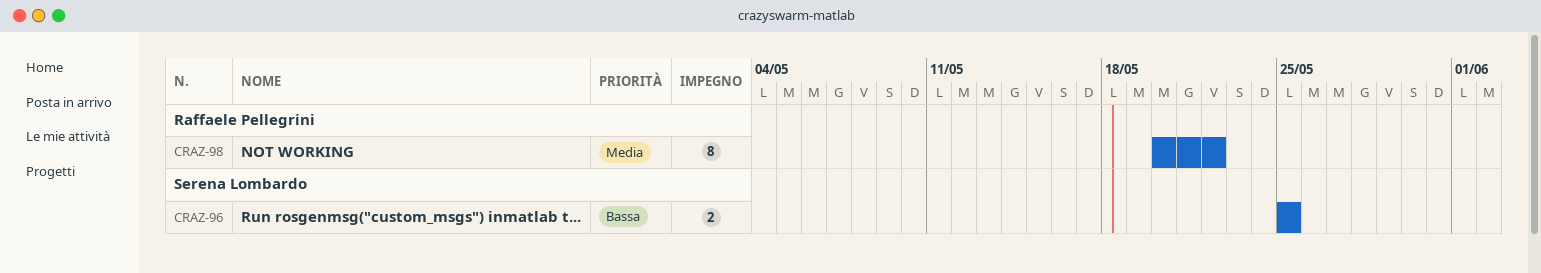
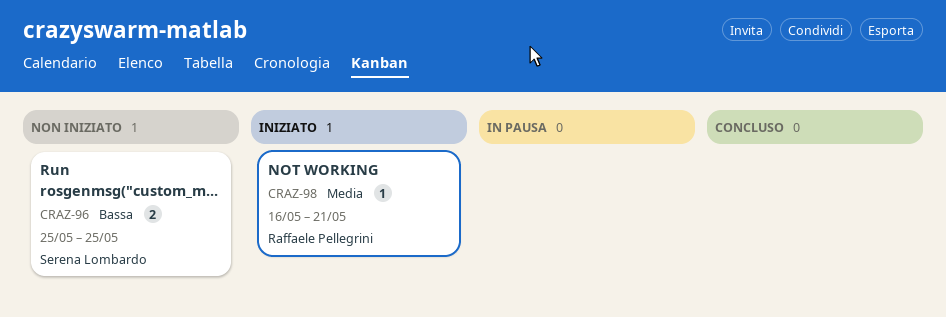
CRAZ-98, estimate: 8 -> 1
CRAZ-98, start: May 20 -> May 16
CRAZ-98, due: May 22 -> May 21

